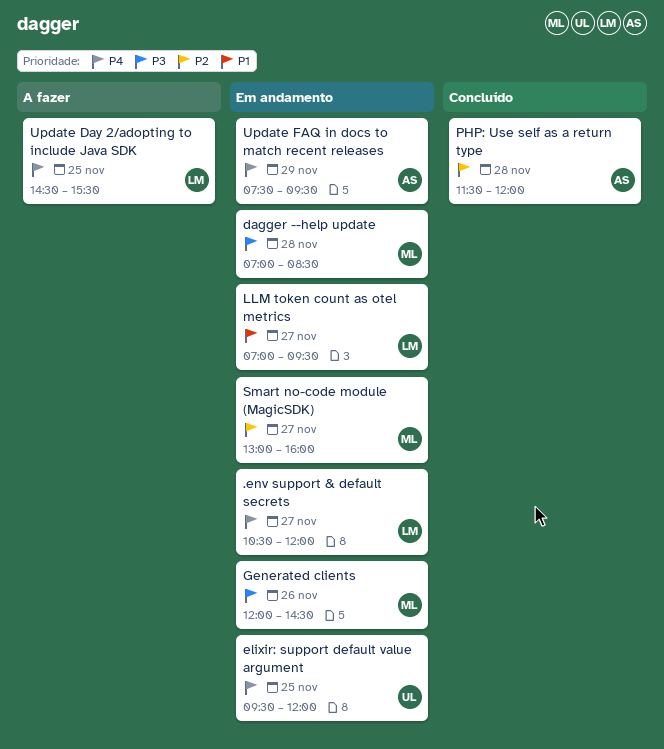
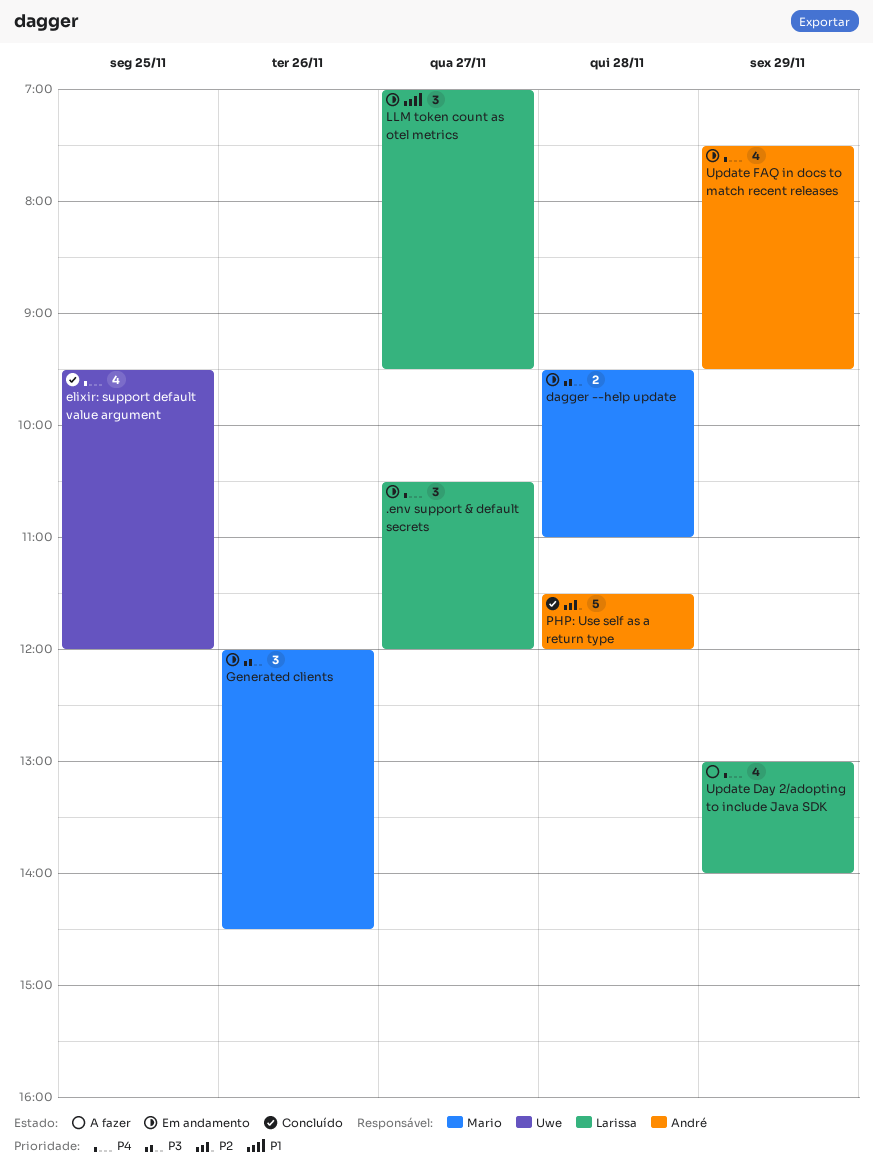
dagger --help update, begins: 07:00 -> 09:30
dagger --help update, ends: 08:30 -> 11:00
elixir: support default value argument, status: Em andamento -> Concluído
Smart no-code module (MagicSDK): present -> none
Update Day 2/adopting to include Java SDK, day: Nov 25 -> Nov 29
Update Day 2/adopting to include Java SDK, begins: 14:30 -> 13:00
Update Day 2/adopting to include Java SDK, ends: 15:30 -> 14:00

